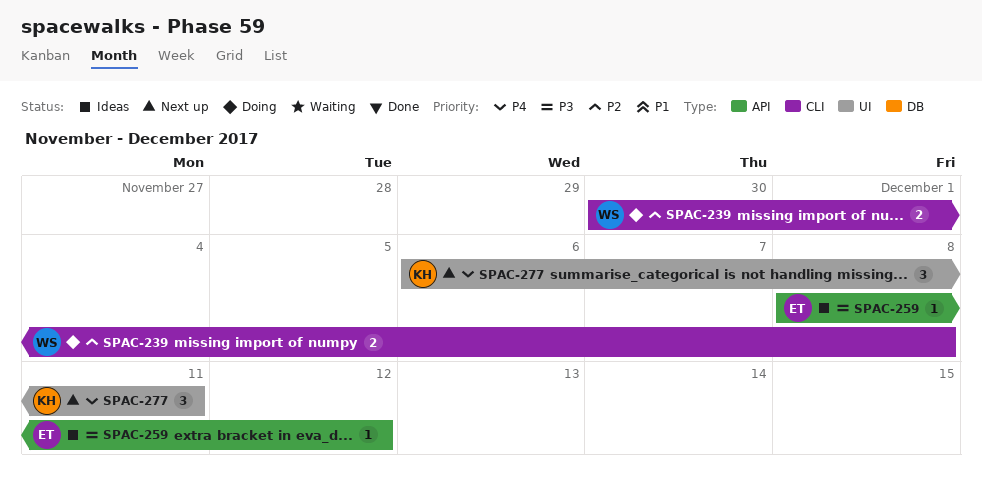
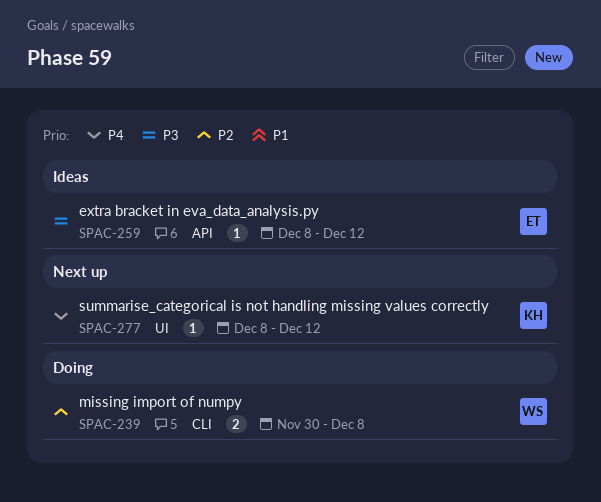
SPAC-277, estimate: 3 -> 1
SPAC-277, start: Dec 6 -> Dec 8
SPAC-277, due: Dec 11 -> Dec 12

